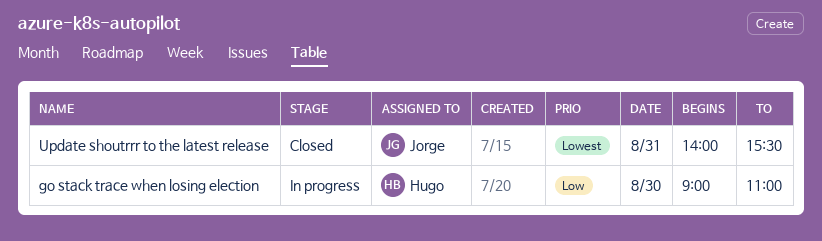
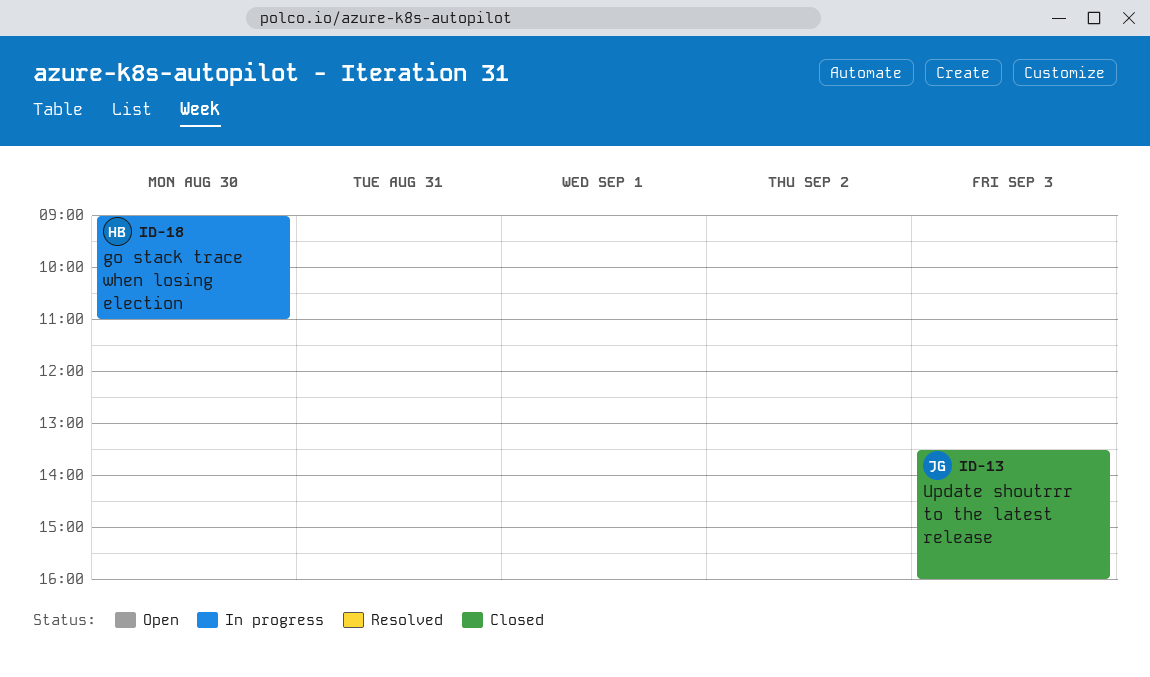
Update shoutrrr to the latest release, day: Aug 31 -> Sep 3
Update shoutrrr to the latest release, begins: 14:00 -> 13:30
Update shoutrrr to the latest release, ends: 15:30 -> 16:00

